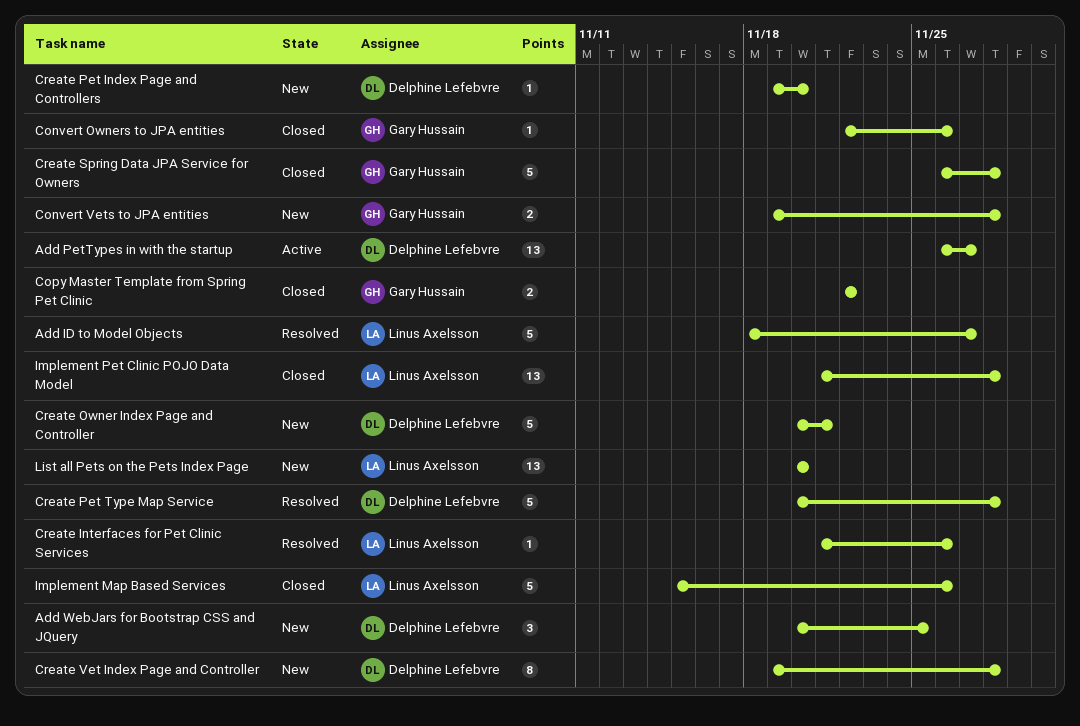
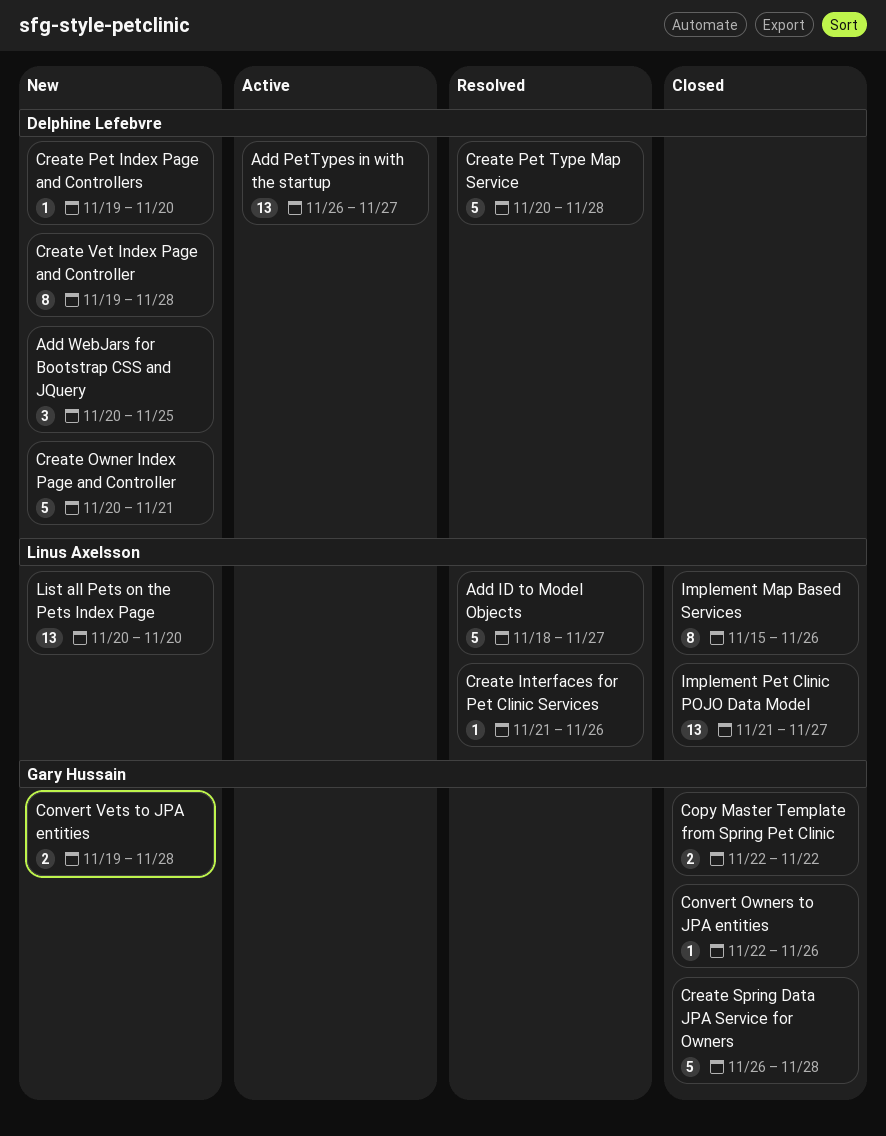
Implement Map Based Services, estimate: 5 -> 8
Implement Pet Clinic POJO Data Model, due: Nov 28 -> Nov 27

